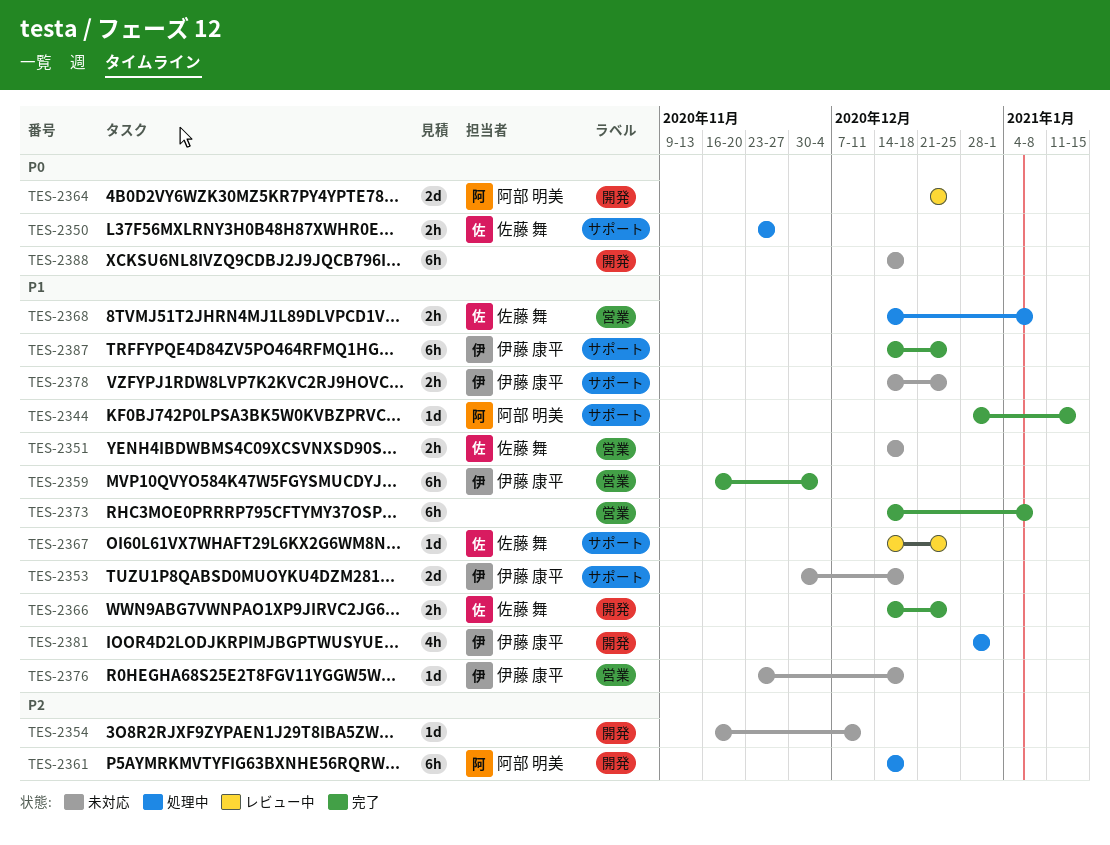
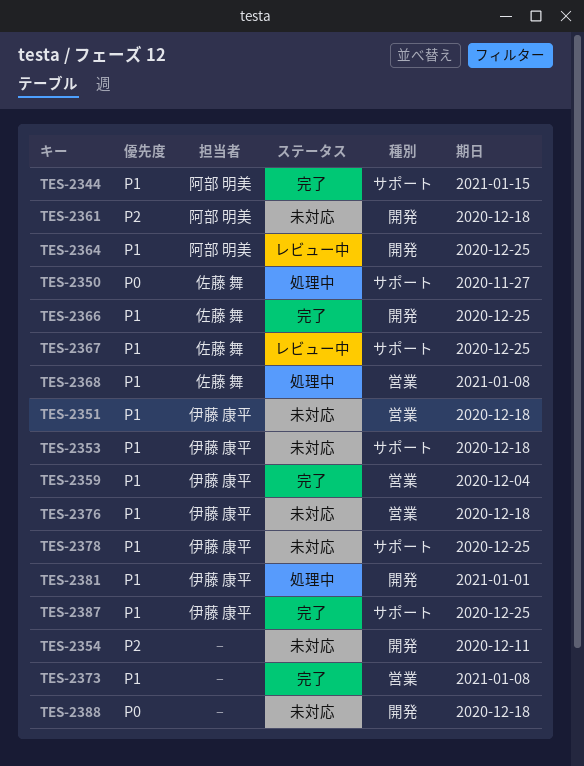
TES-2351, owner: 佐藤 舞 -> 伊藤 康平
TES-2361, status: 処理中 -> 未対応
TES-2364, priority: P0 -> P1

